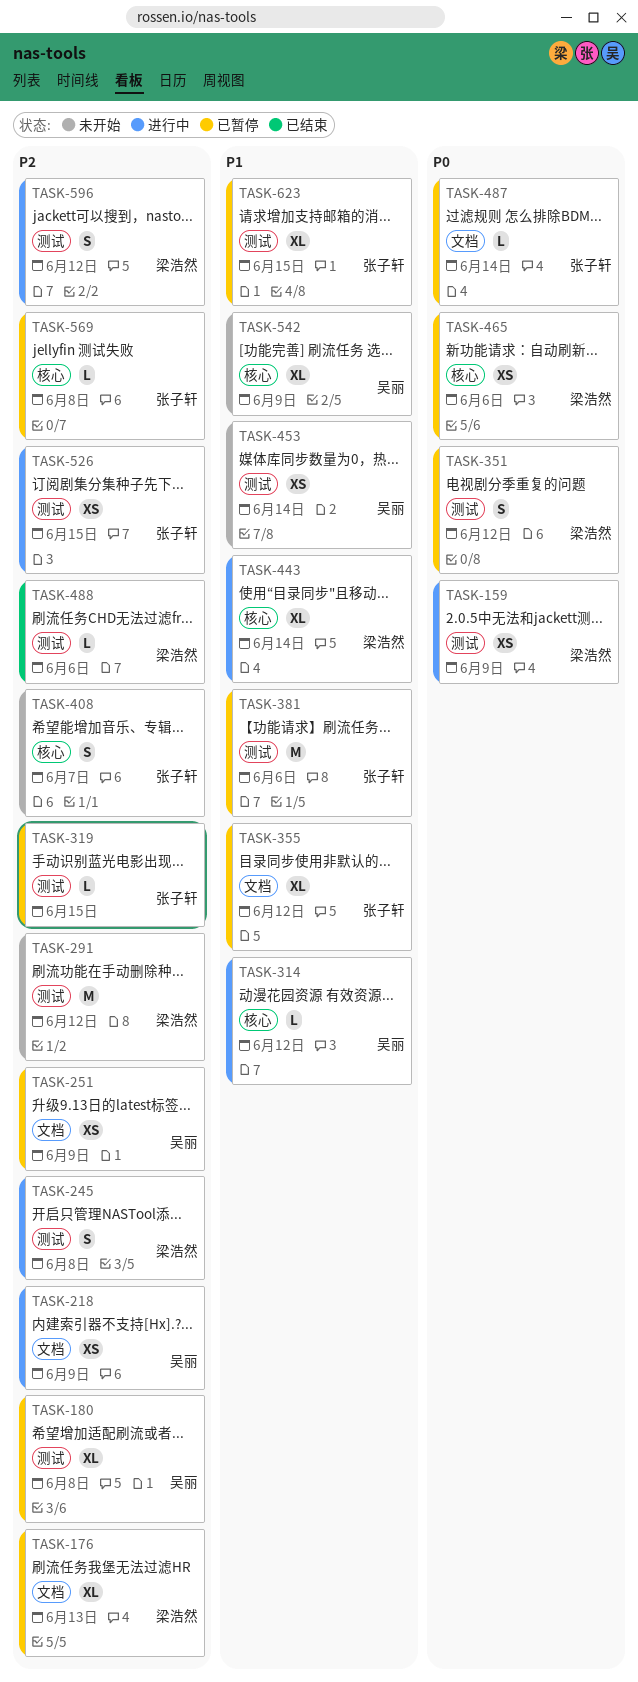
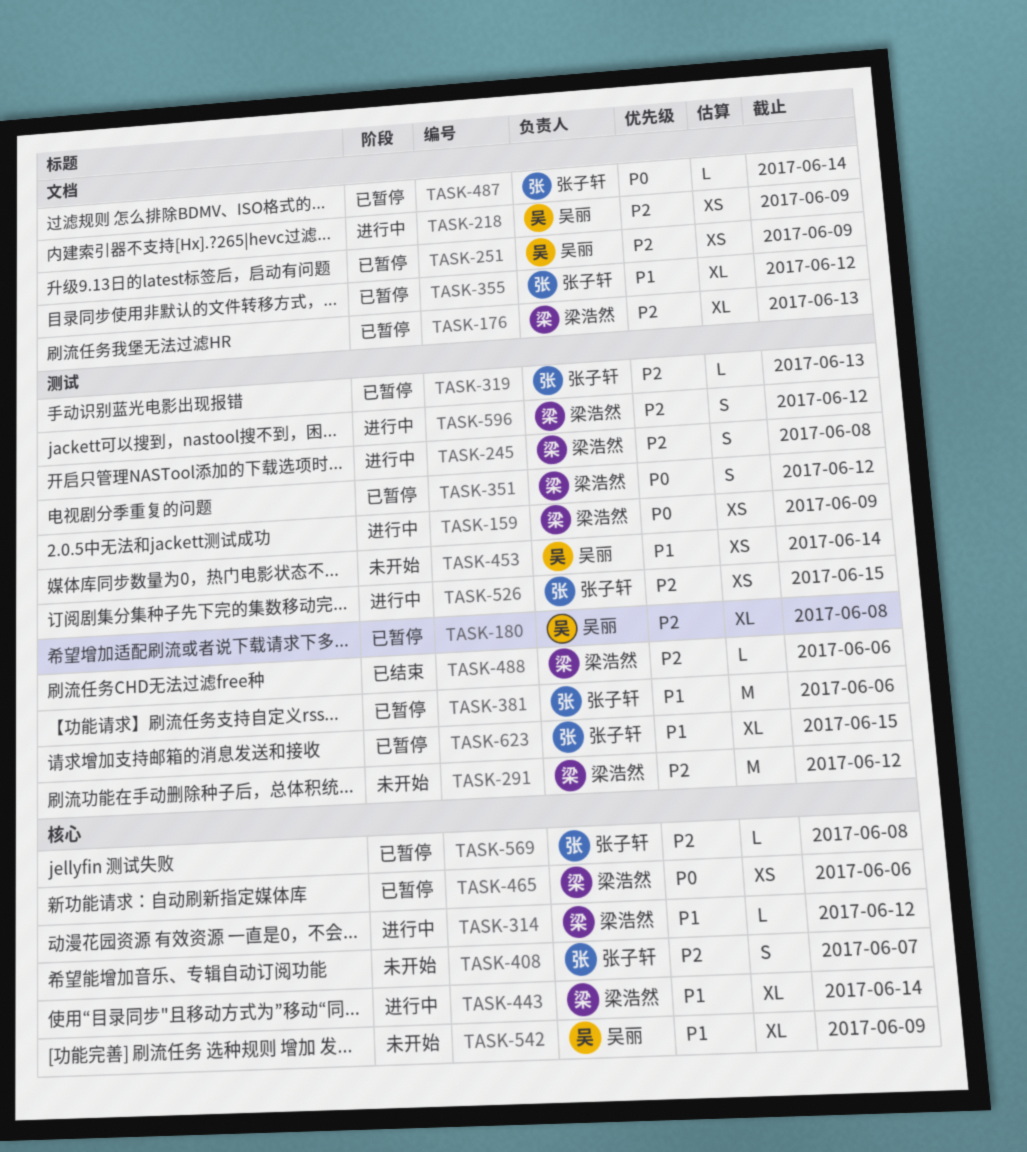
TASK-314, owner: 吴丽 -> 梁浩然
TASK-319, due: Jun 15 -> Jun 13

